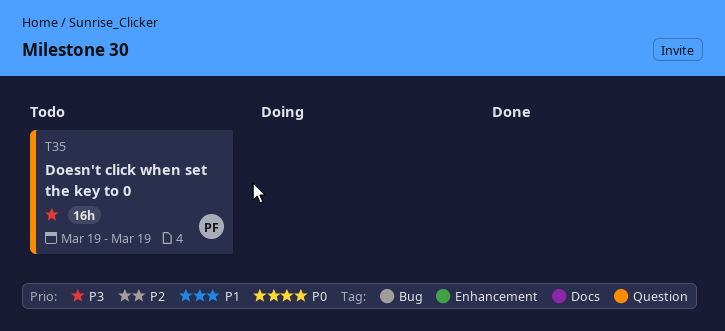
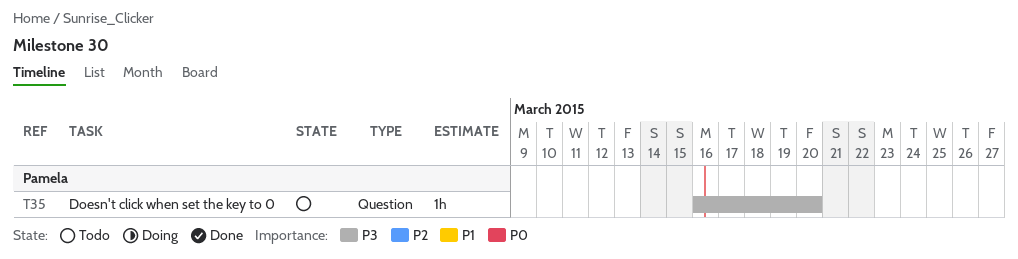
T35, estimate: 16h -> 1h
T35, start: Mar 19 -> Mar 16
T35, due: Mar 19 -> Mar 20

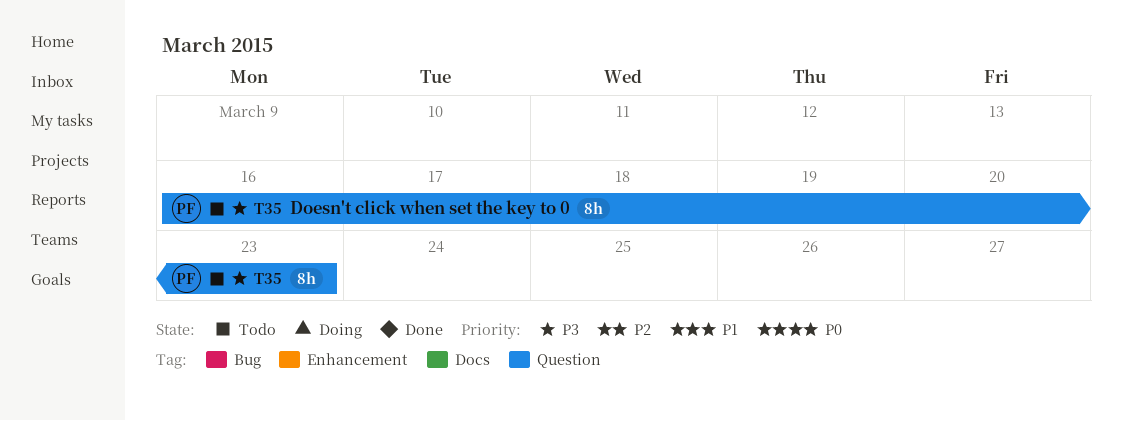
T35, estimate: 1h -> 8h
T35, due: Mar 20 -> Mar 23

